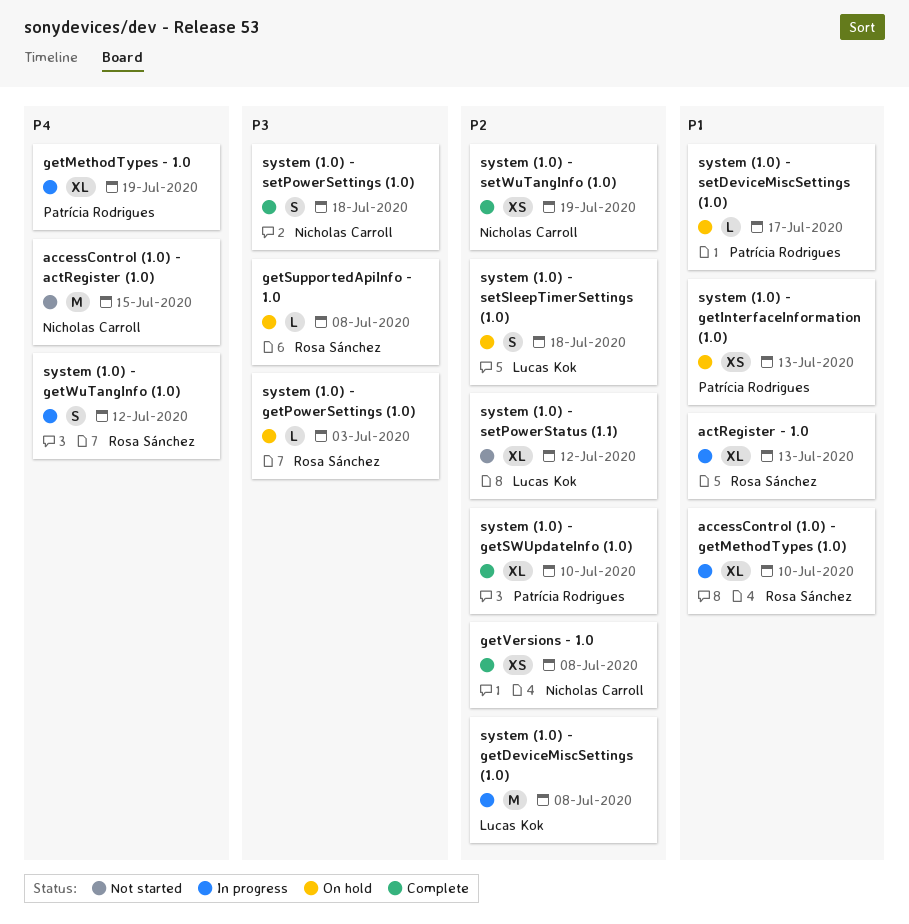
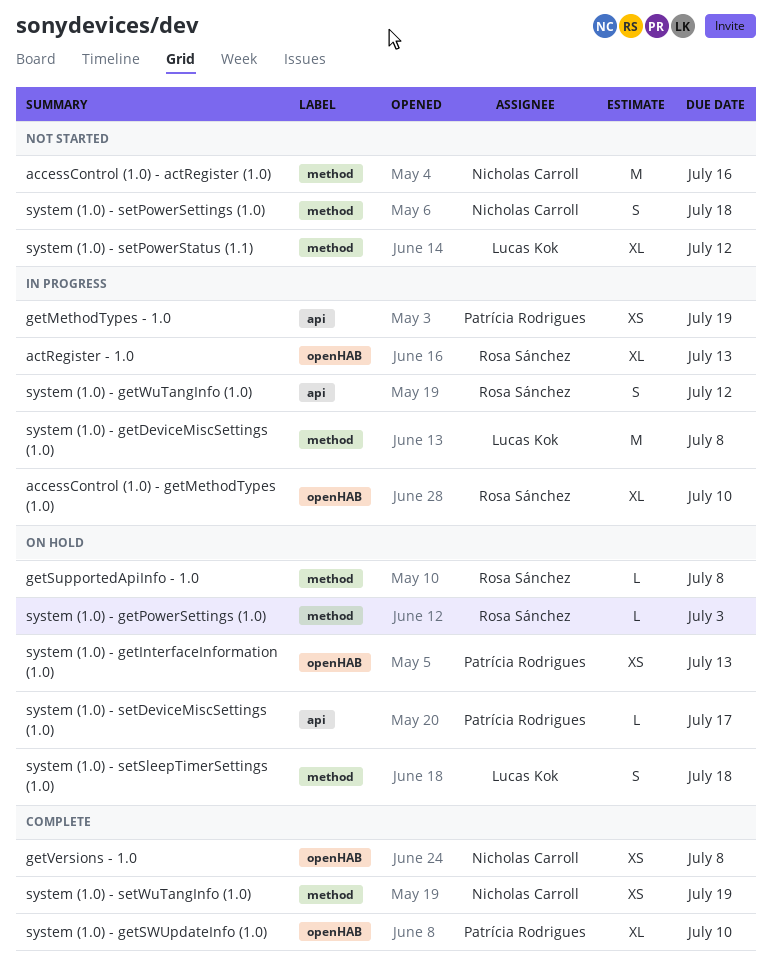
accessControl (1.0) - actRegister (1.0), due: Jul 15 -> Jul 16
getMethodTypes - 1.0, estimate: XL -> XS
system (1.0) - setPowerSettings (1.0), status: Complete -> Not started

